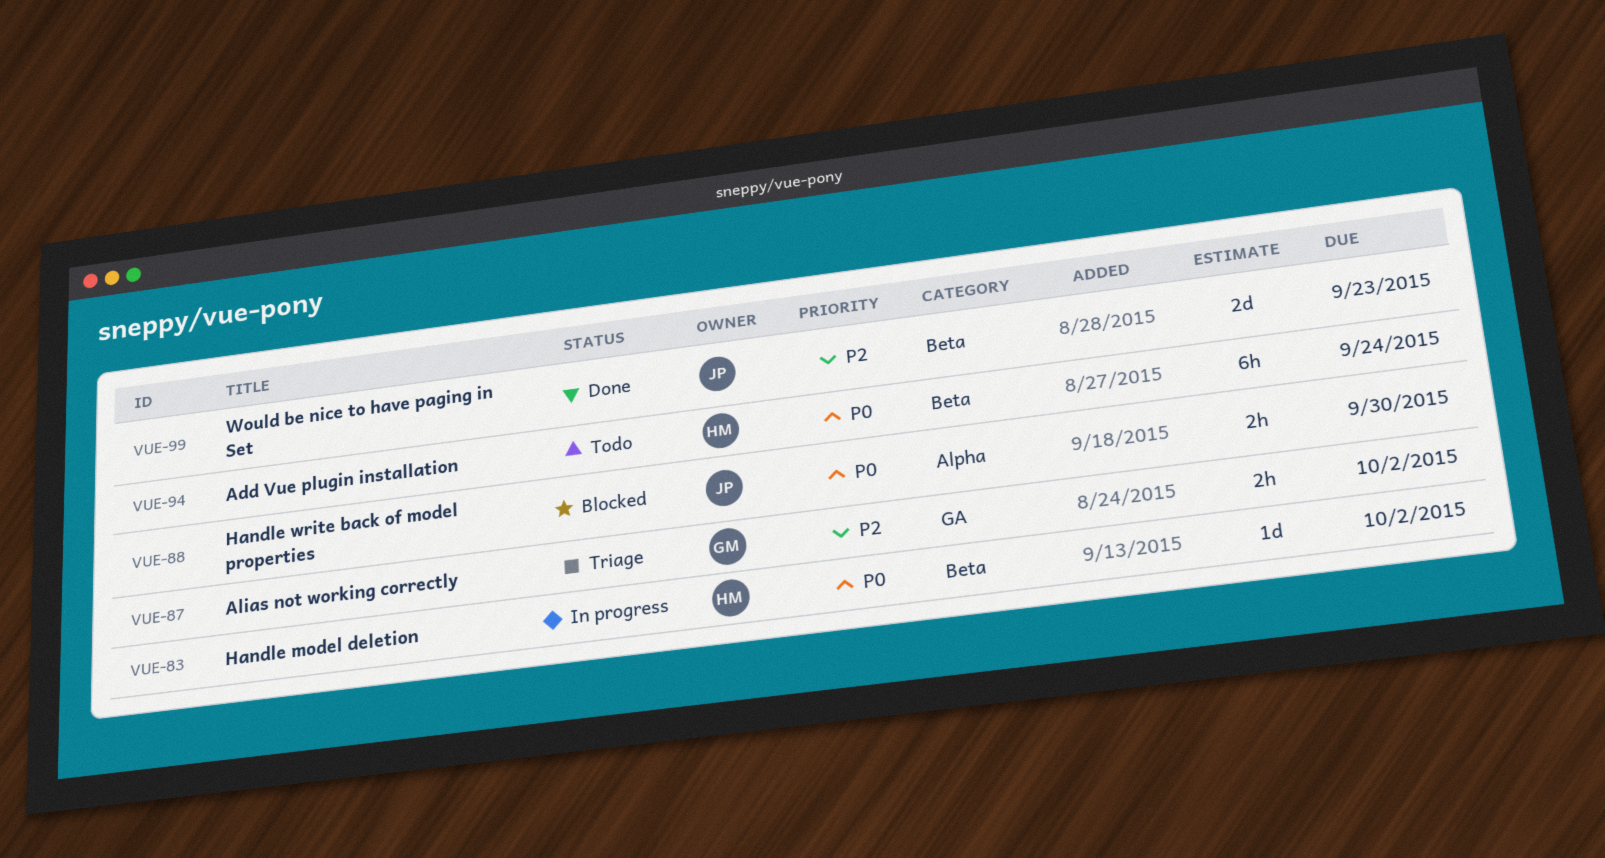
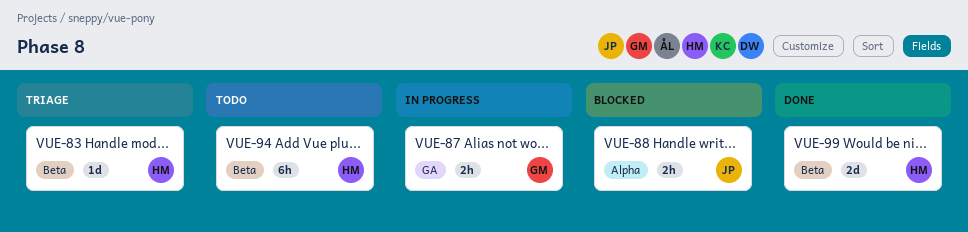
VUE-83, status: In progress -> Triage
VUE-87, status: Triage -> In progress
VUE-99, owner: JP -> HM

